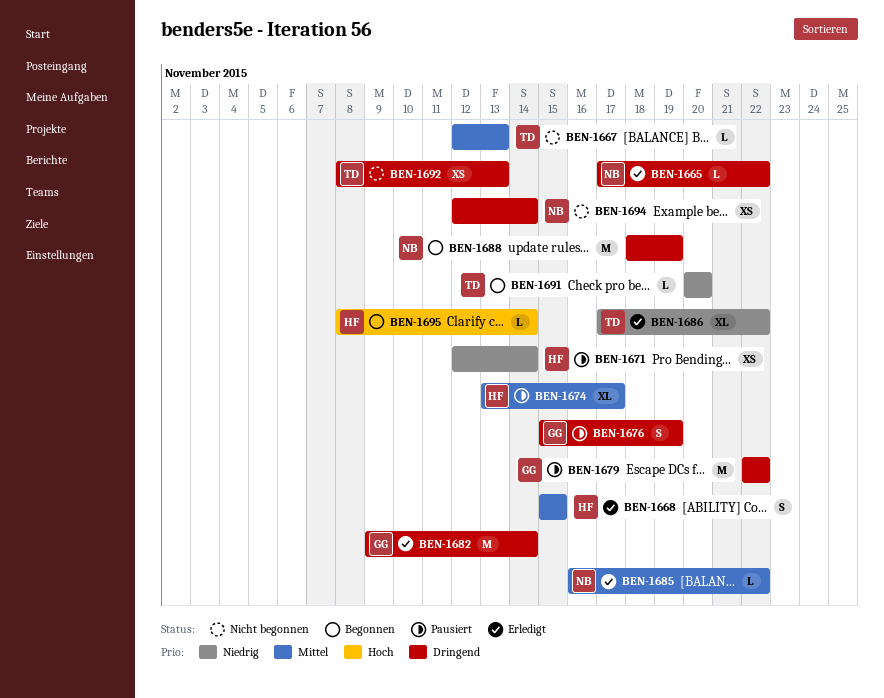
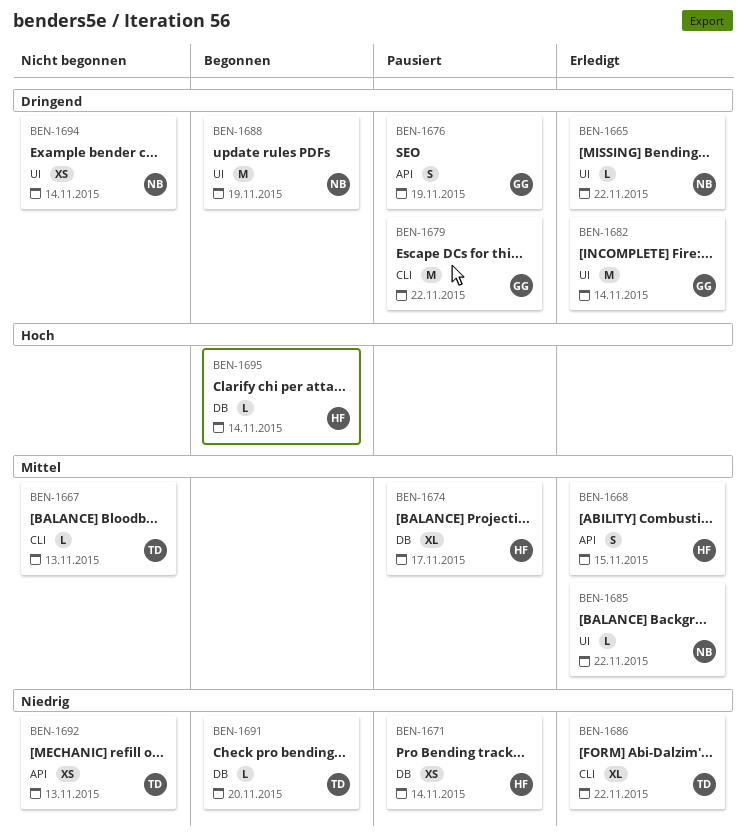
BEN-1692, priority: Dringend -> Niedrig

